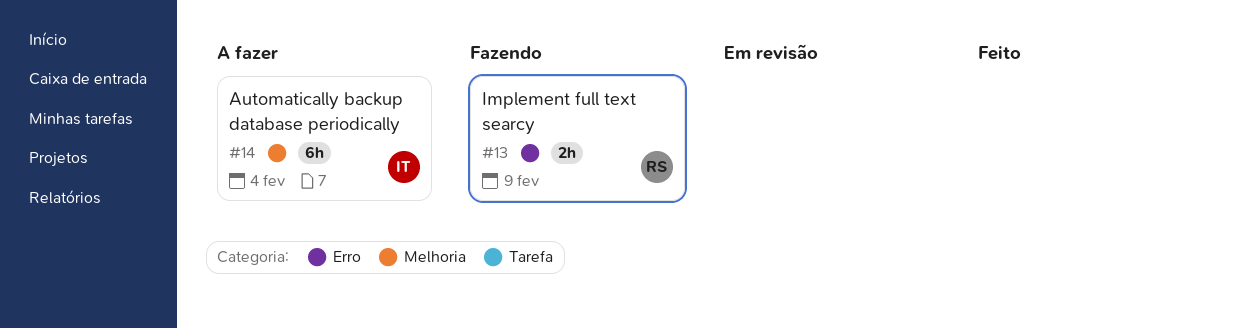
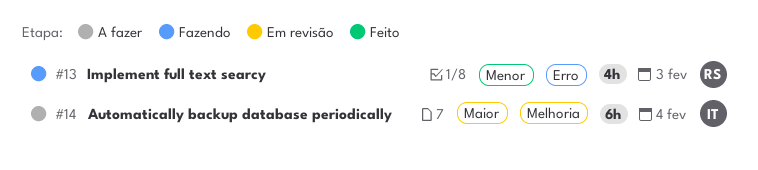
#13, estimate: 2h -> 4h
#13, due: Feb 9 -> Feb 3

